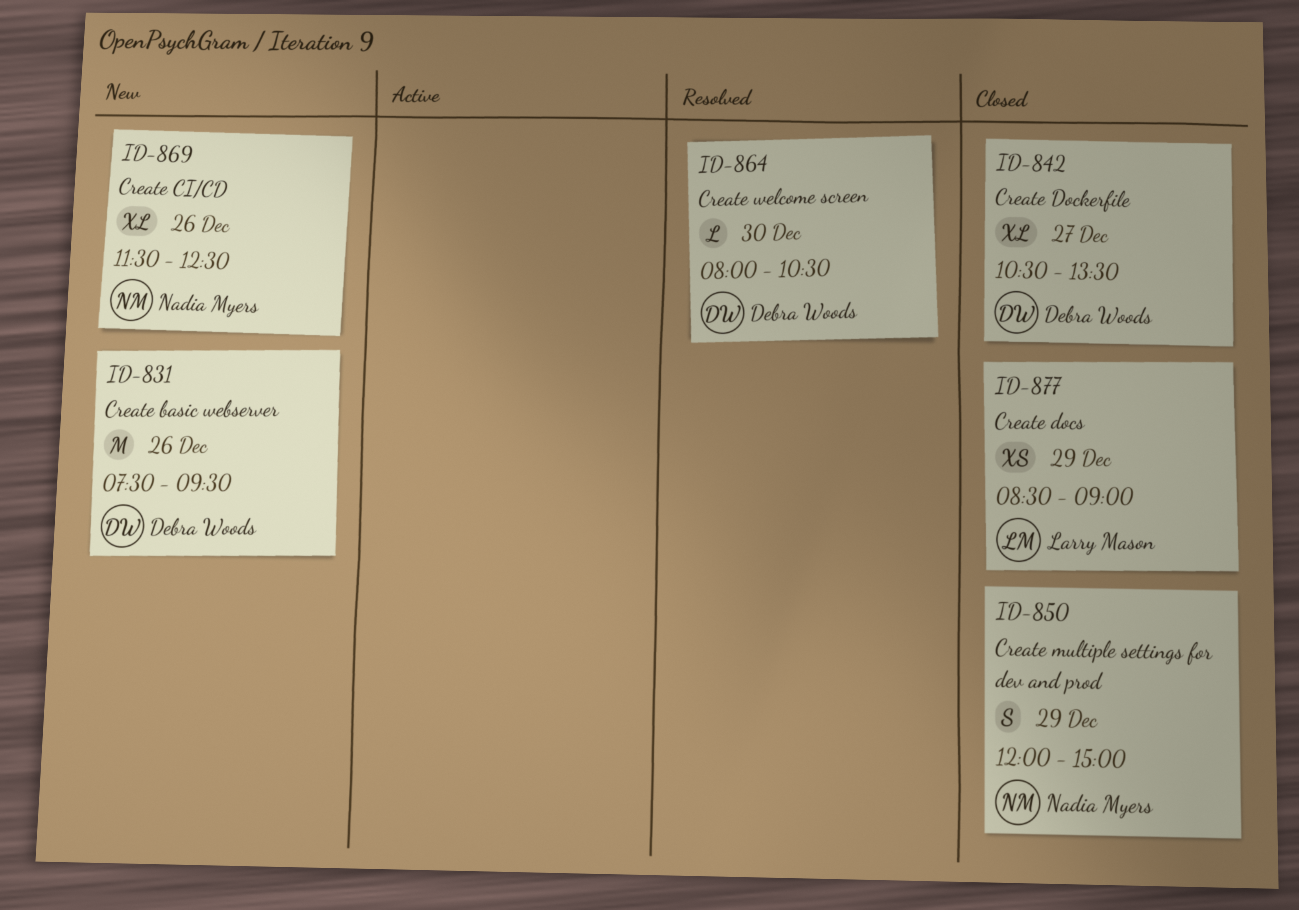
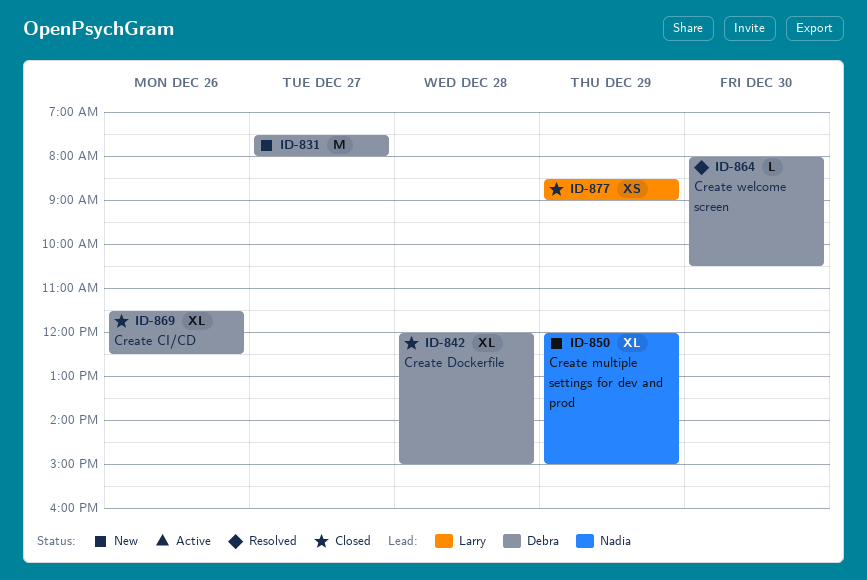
ID-831, day: Dec 26 -> Dec 27
ID-831, ends: 09:30 -> 08:00
ID-842, day: Dec 27 -> Dec 28
ID-842, begins: 10:30 -> 12:00
ID-842, ends: 13:30 -> 15:00
ID-850, status: Closed -> New
ID-850, estimate: S -> XL
ID-869, status: New -> Closed
ID-869, owner: Nadia Myers -> Debra Woods

